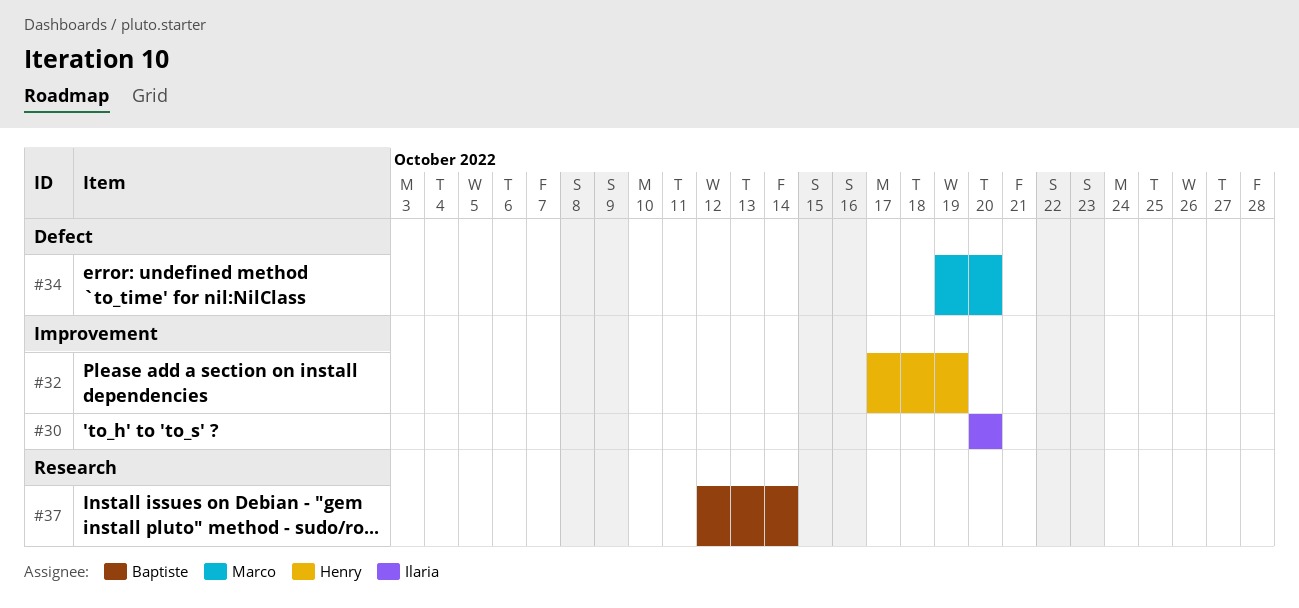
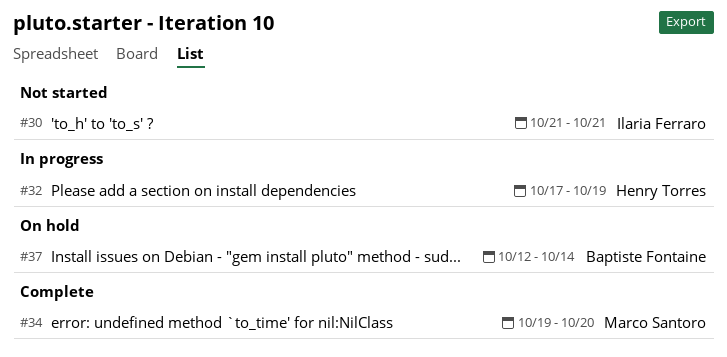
#30, start: Oct 20 -> Oct 21
#30, due: Oct 20 -> Oct 21

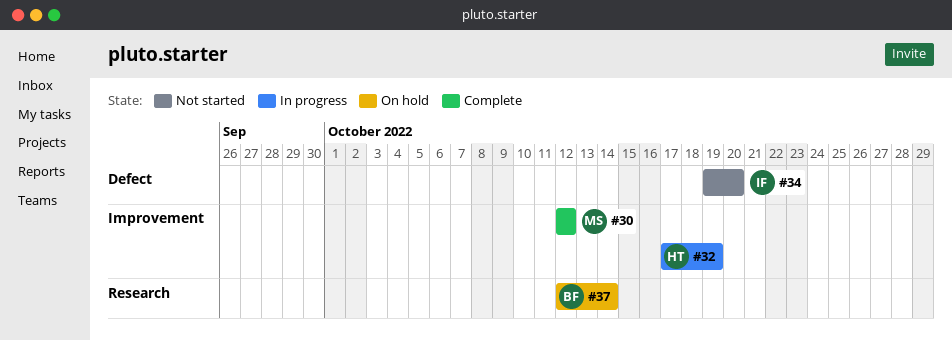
#30, status: Not started -> Complete
#30, owner: Ilaria Ferraro -> Marco Santoro
#30, start: Oct 21 -> Oct 12
#30, due: Oct 21 -> Oct 12
#34, status: Complete -> Not started
#34, owner: Marco Santoro -> Ilaria Ferraro

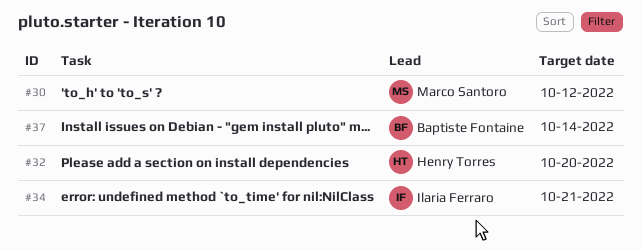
#32, due: Oct 19 -> Oct 20
#34, due: Oct 20 -> Oct 21

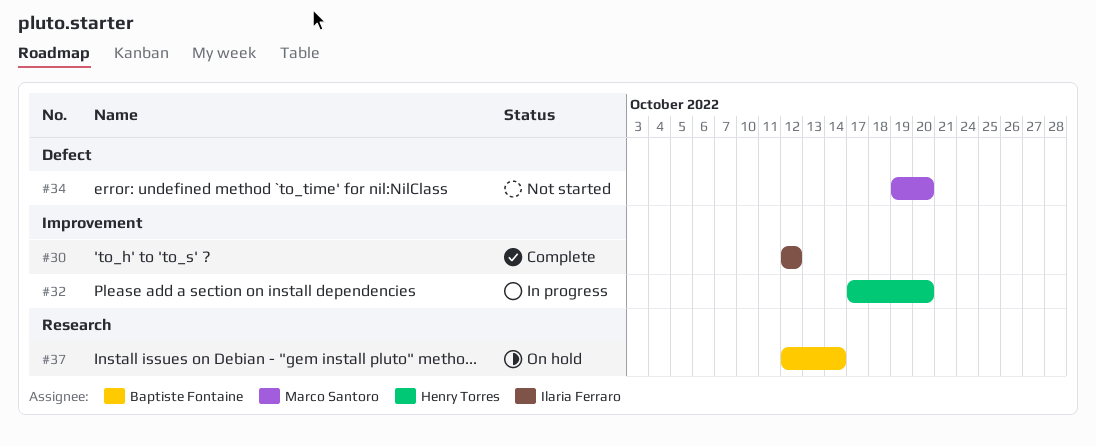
#30, owner: Marco Santoro -> Ilaria Ferraro
#34, owner: Ilaria Ferraro -> Marco Santoro
#34, due: Oct 21 -> Oct 20

